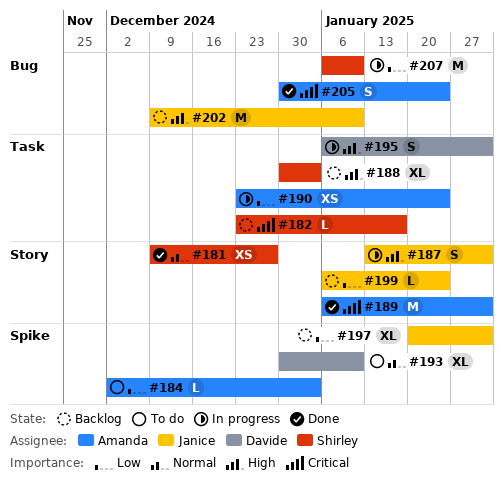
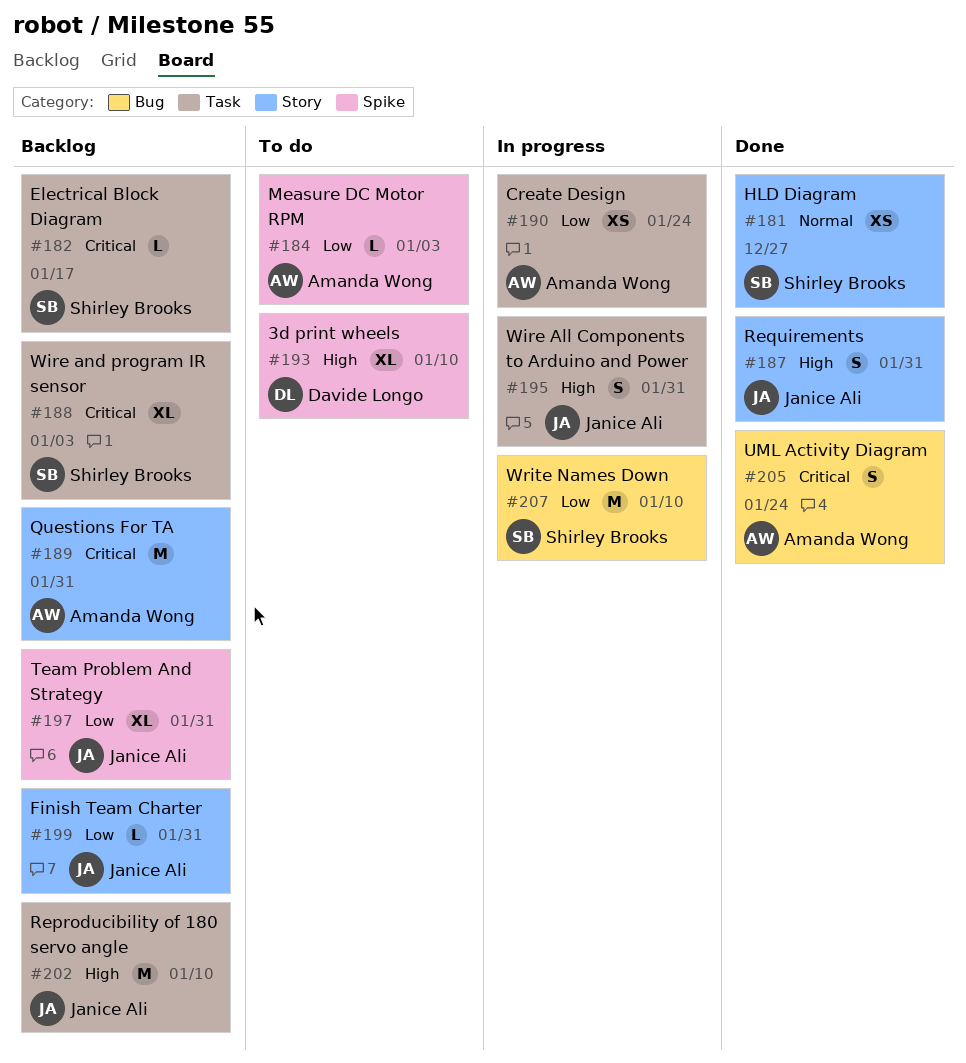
#187, status: In progress -> Done
#188, priority: High -> Critical
#189, status: Done -> Backlog
#193, priority: Normal -> High
#195, owner: Davide Longo -> Janice Ali
#199, due: Jan 24 -> Jan 31
#202, label: Bug -> Task

